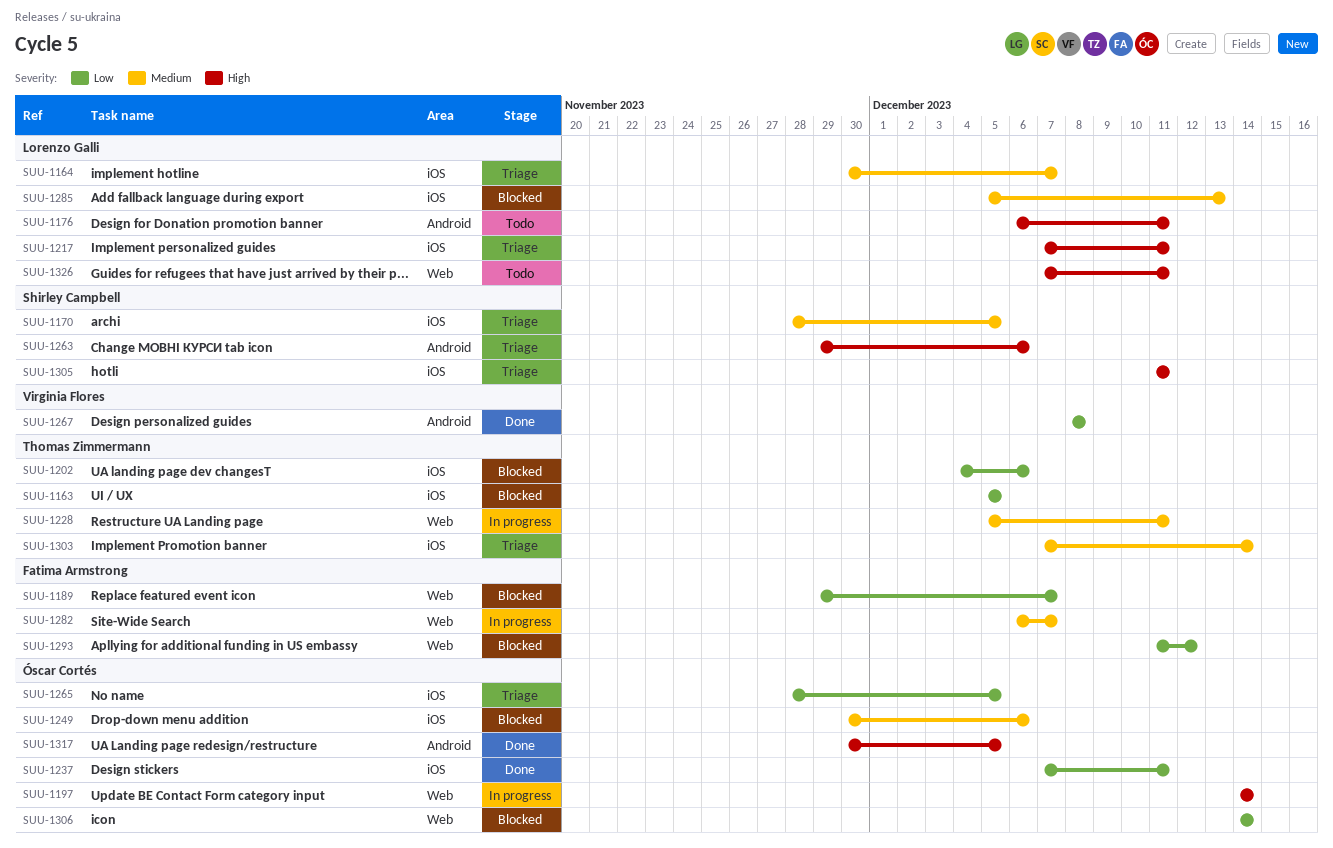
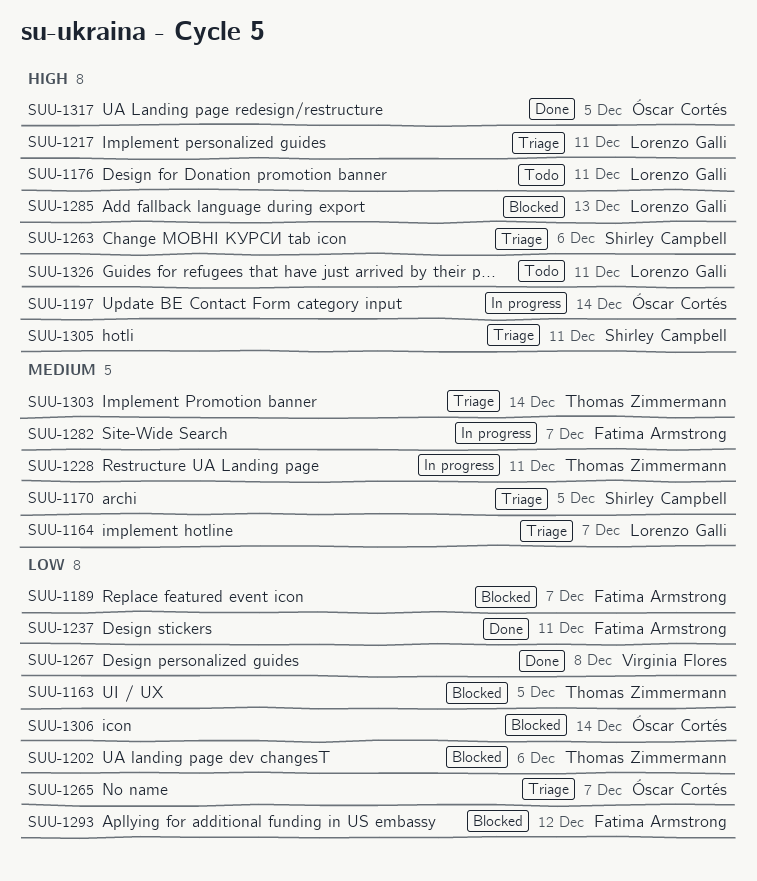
SUU-1237, owner: Óscar Cortés -> Fatima Armstrong
SUU-1249: present -> none
SUU-1265, due: Dec 5 -> Dec 7
SUU-1285, priority: Medium -> High

